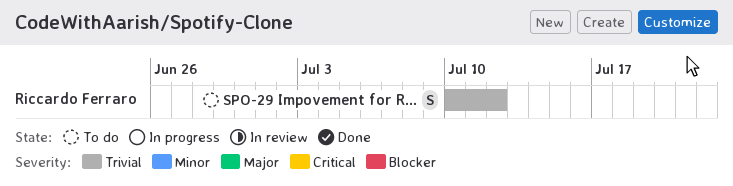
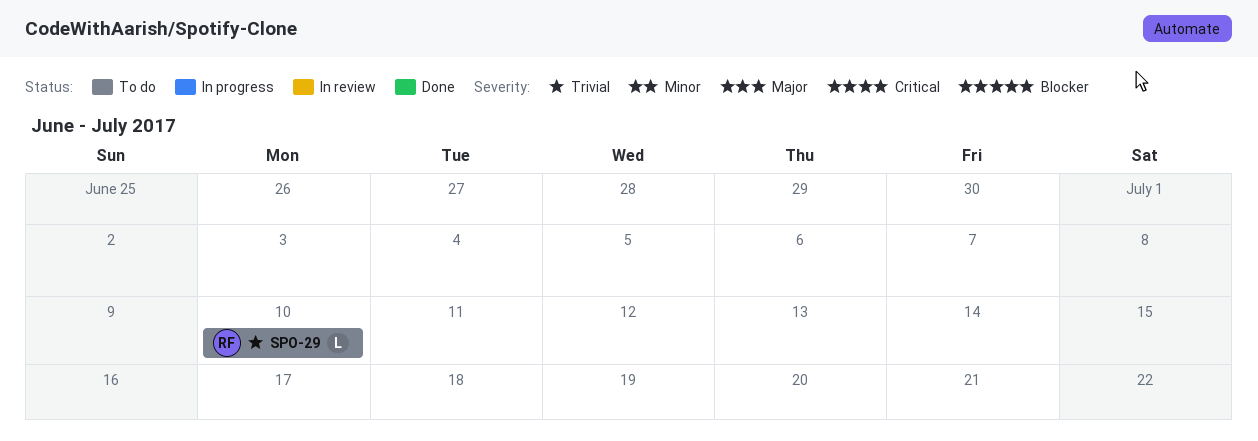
SPO-29, estimate: S -> L
SPO-29, due: Jul 12 -> Jul 10

